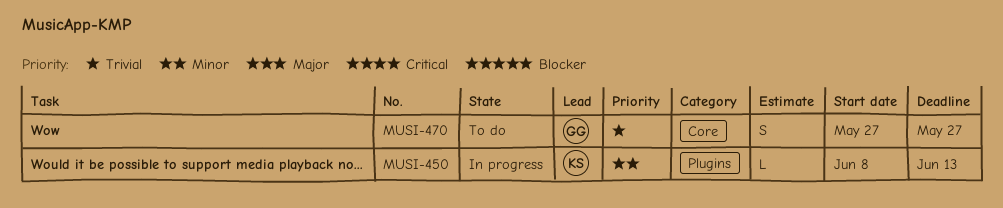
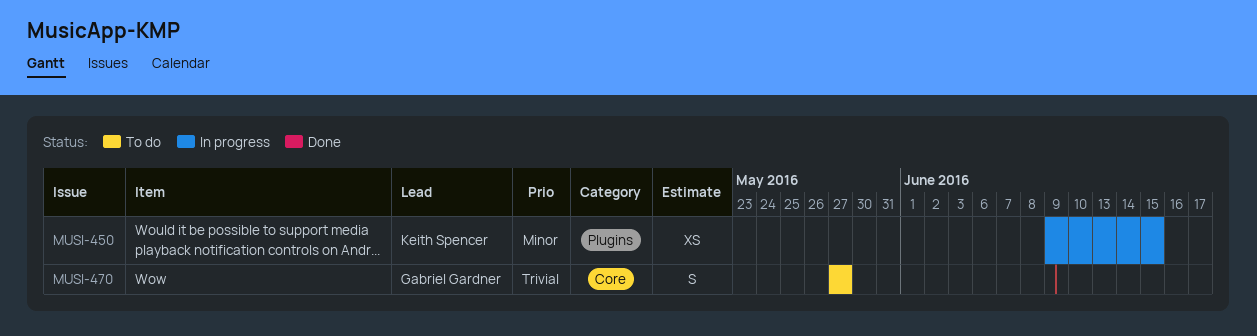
MUSI-450, estimate: L -> XS
MUSI-450, start: Jun 8 -> Jun 9
MUSI-450, due: Jun 13 -> Jun 15

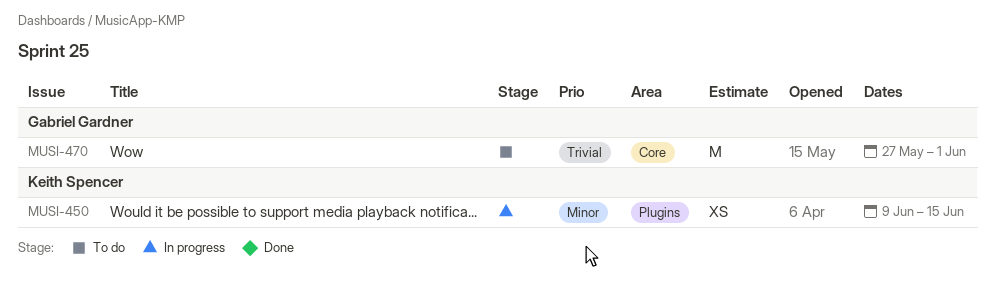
MUSI-470, estimate: S -> M
MUSI-470, due: May 27 -> Jun 1

